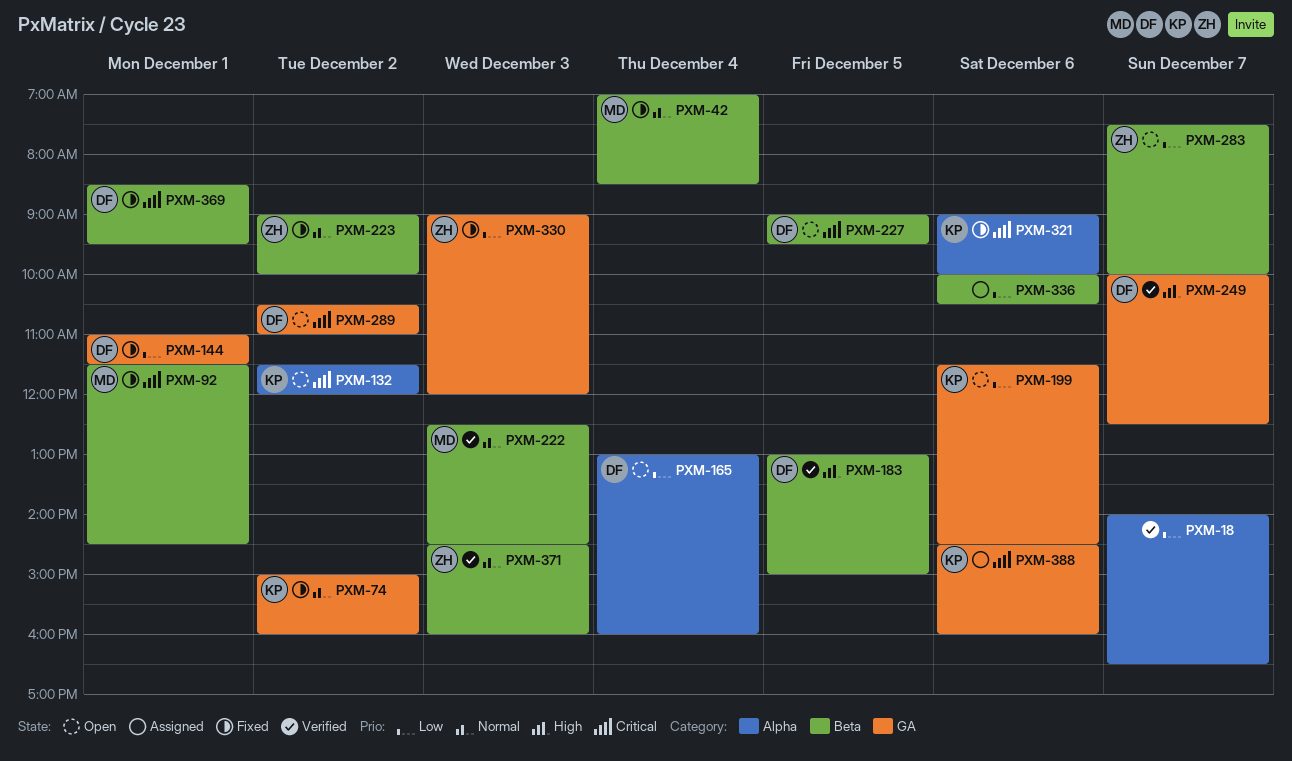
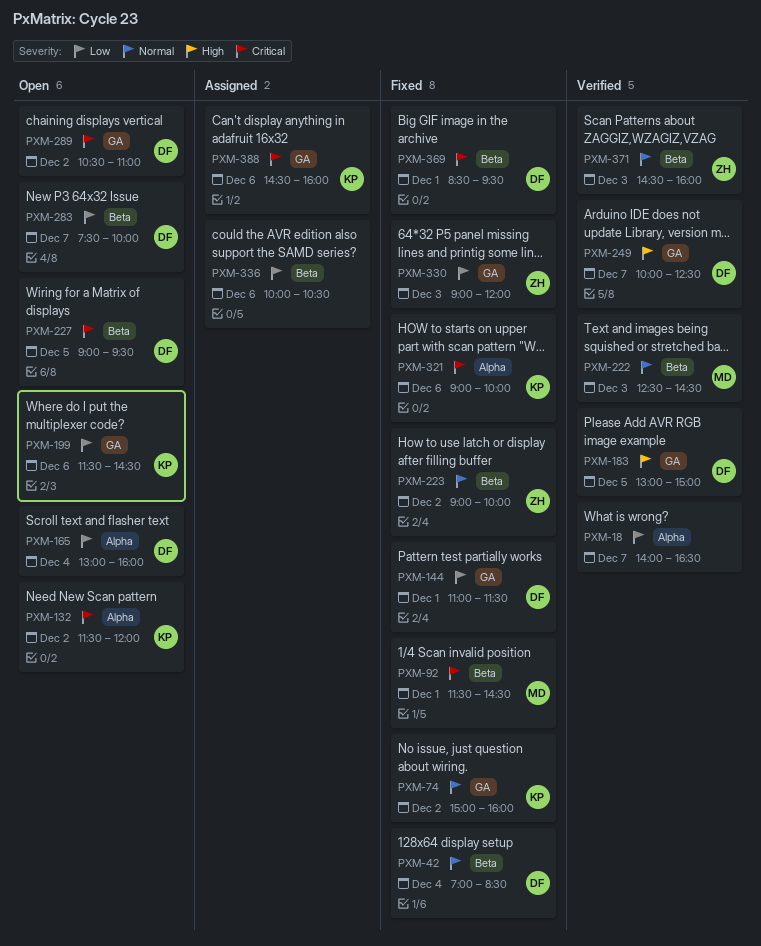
PXM-42, owner: MD -> DF
PXM-183, label: Beta -> GA
PXM-283, owner: ZH -> DF

